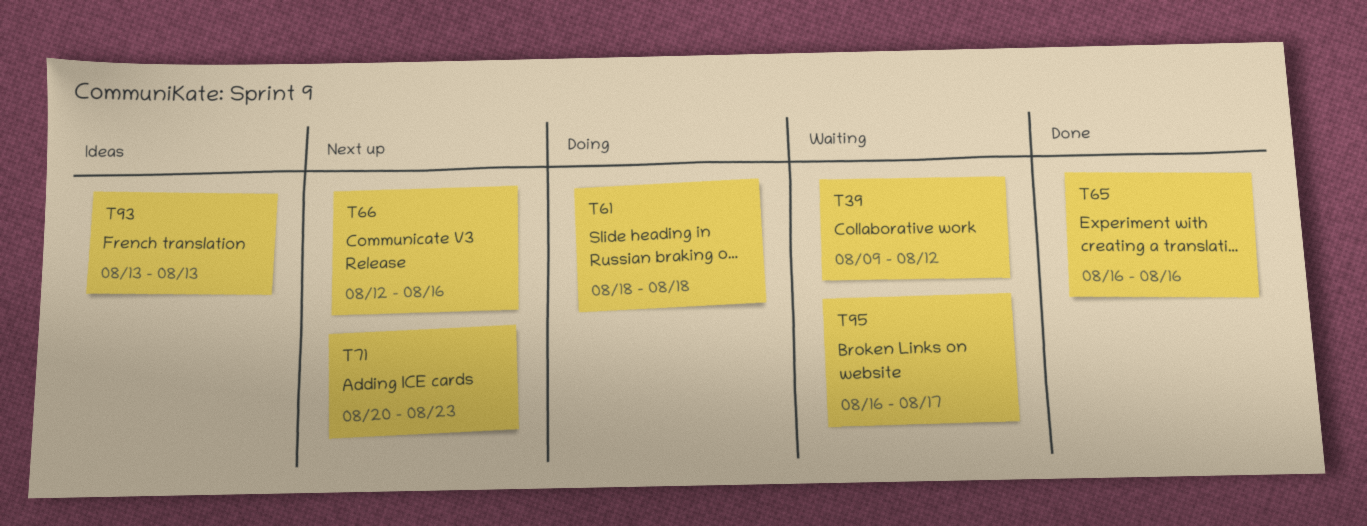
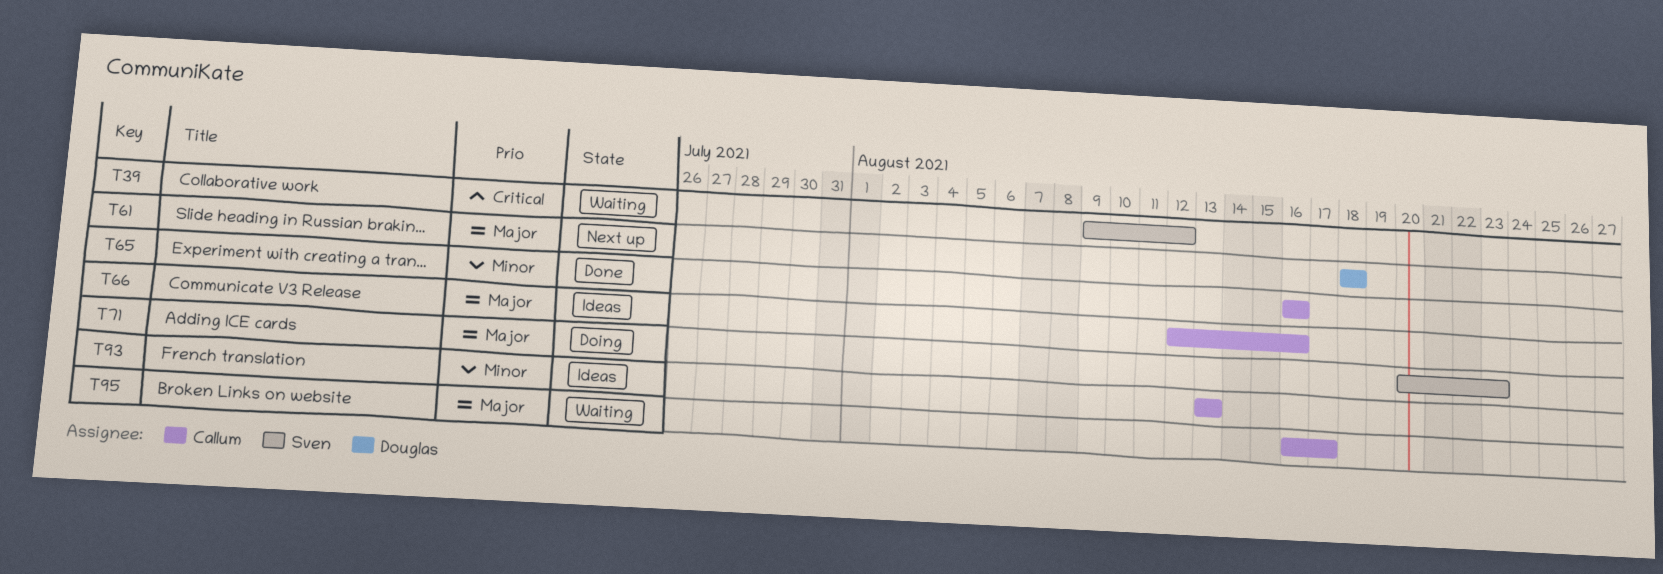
T61, status: Doing -> Next up
T66, status: Next up -> Ideas
T71, status: Next up -> Doing

